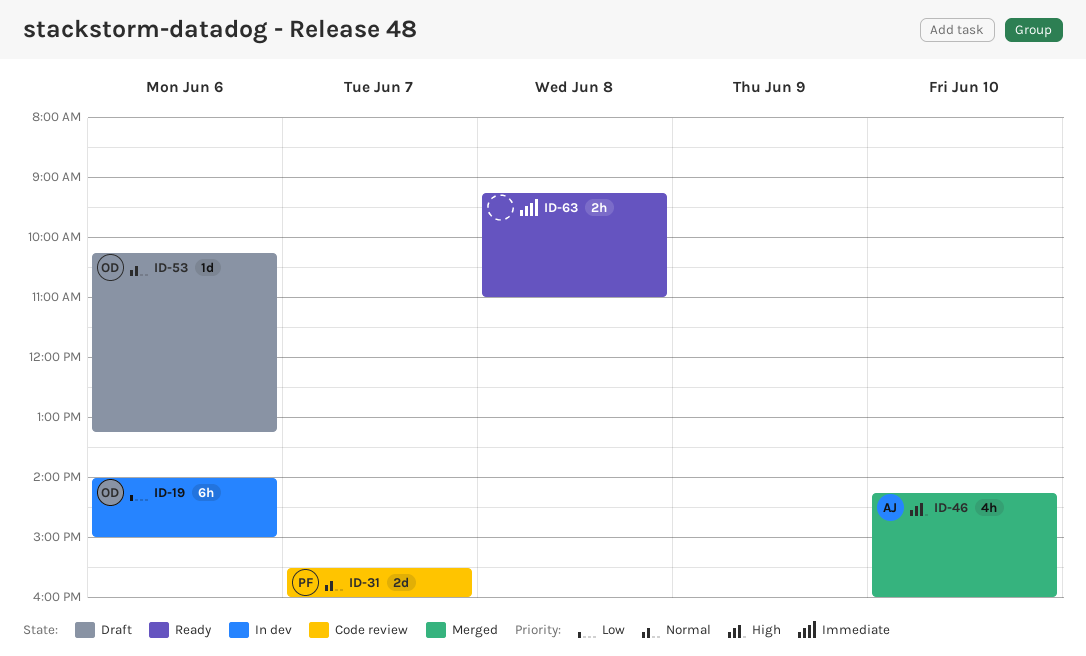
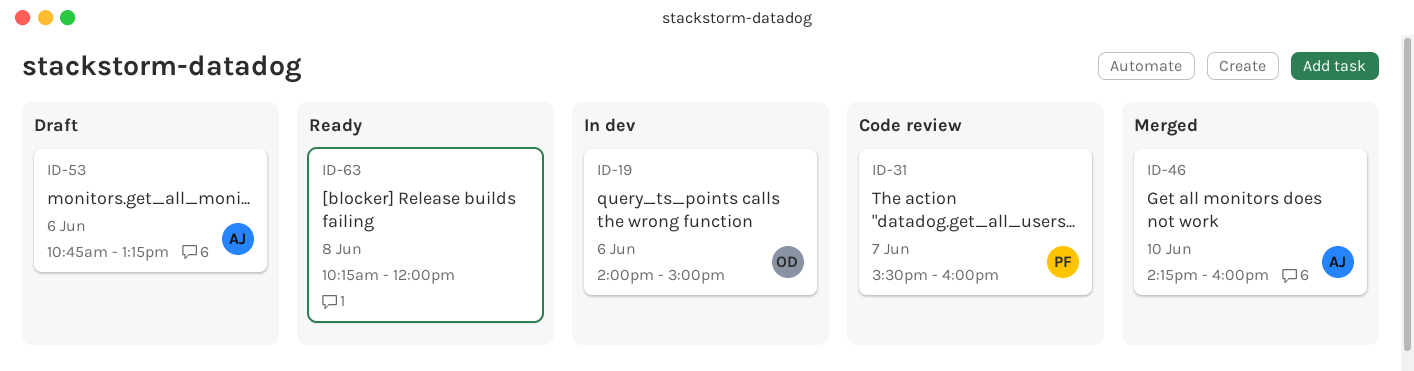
ID-53, owner: OD -> AJ
ID-53, begins: 10:15 -> 10:45
ID-63, begins: 09:15 -> 10:15
ID-63, ends: 11:00 -> 12:00

